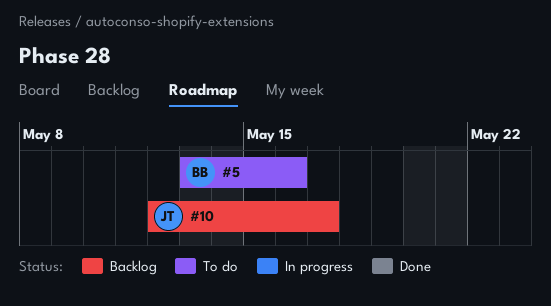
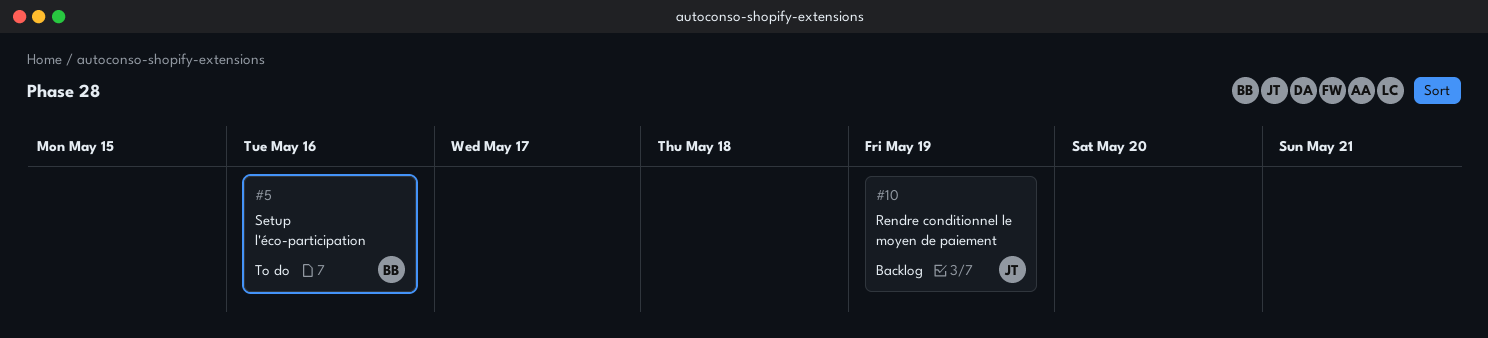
#10, due: May 17 -> May 19

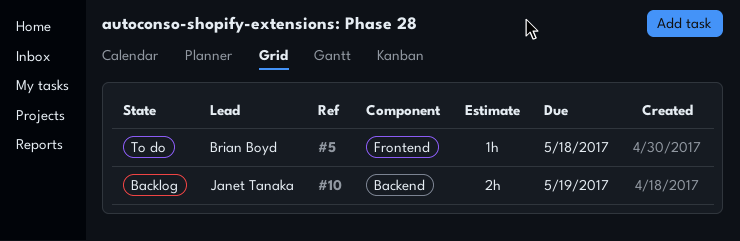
#5, due: May 16 -> May 18

